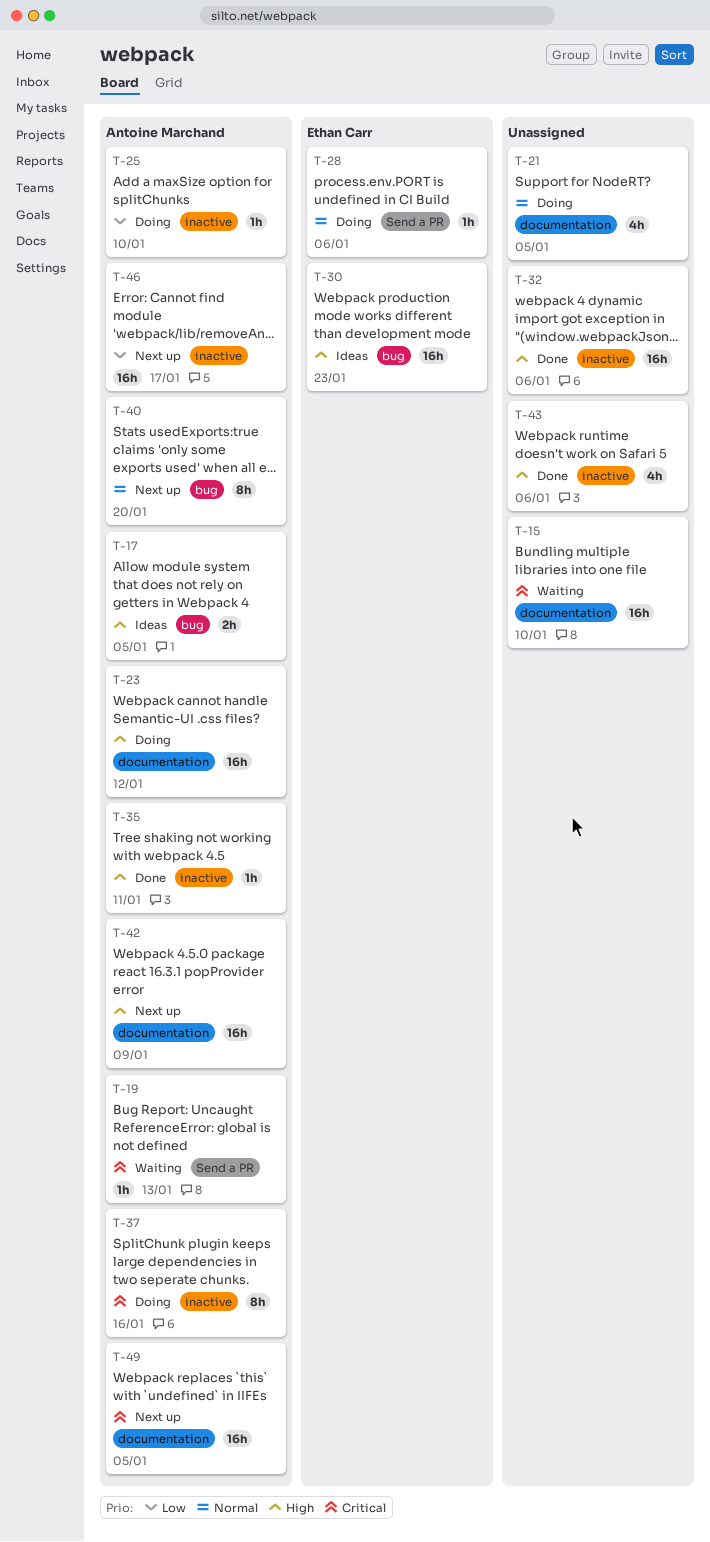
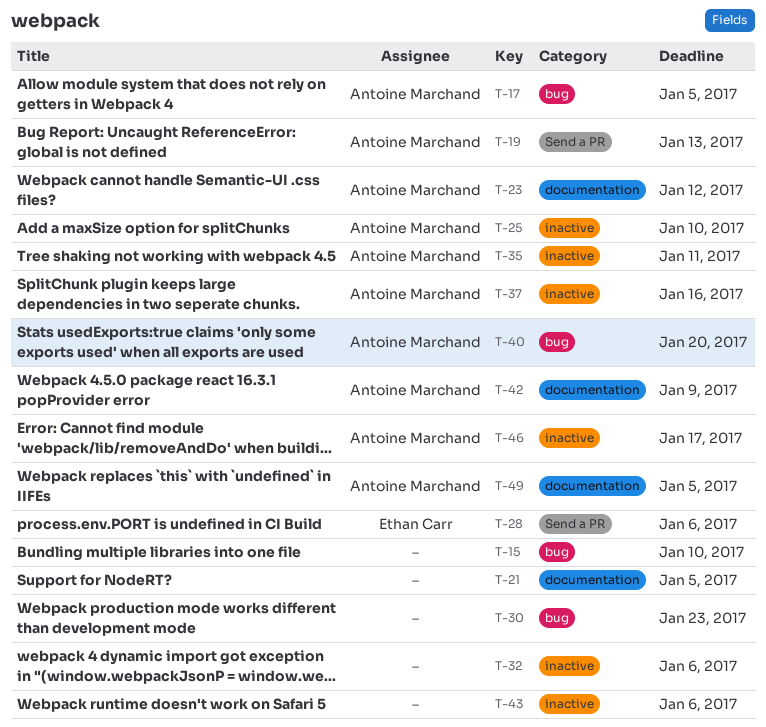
T-15, label: documentation -> bug
T-30, owner: Ethan Carr -> none

